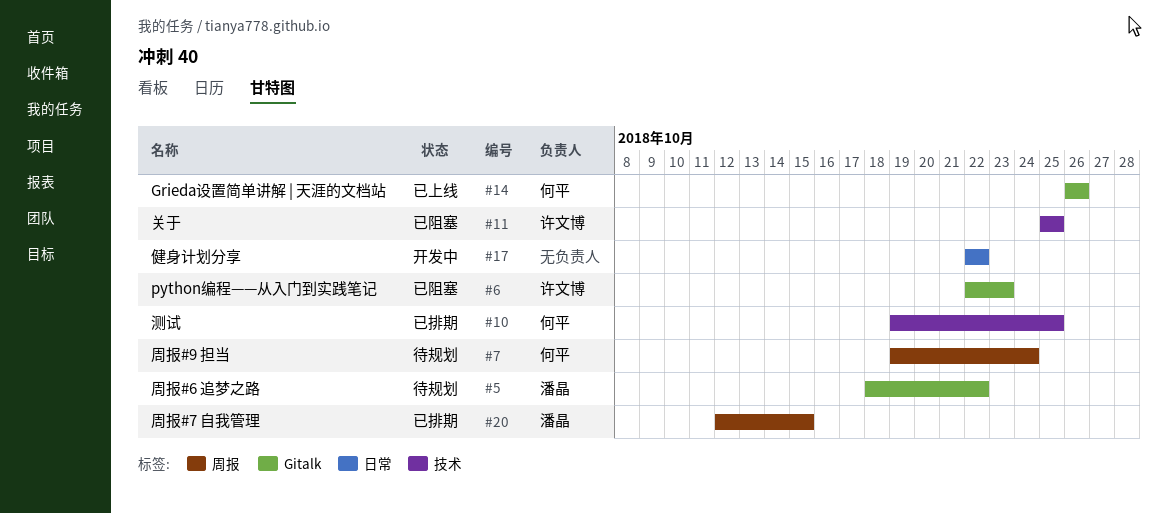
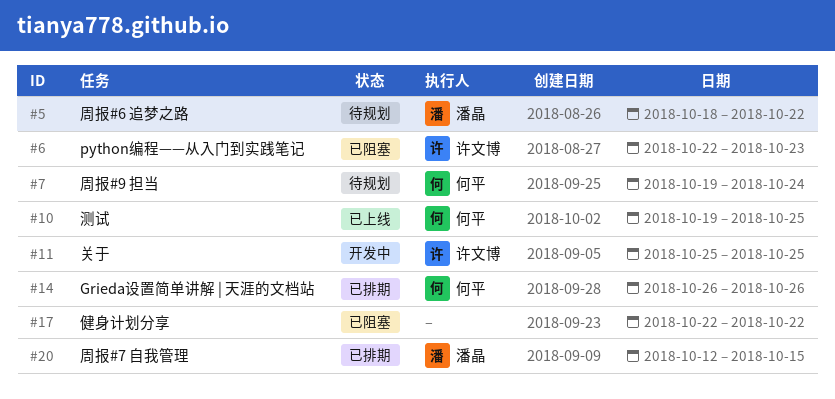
#10, status: 已排期 -> 已上线
#11, status: 已阻塞 -> 开发中
#14, status: 已上线 -> 已排期
#17, status: 开发中 -> 已阻塞

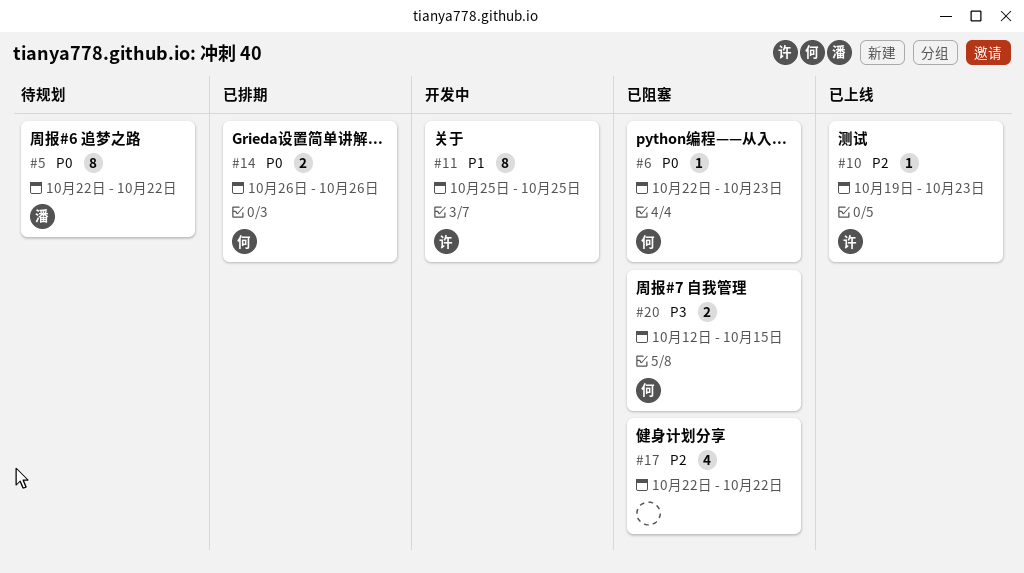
#5, start: Oct 18 -> Oct 22
#6, owner: 许文博 -> 何平
#7: present -> none
#10, owner: 何平 -> 许文博
#10, due: Oct 25 -> Oct 23
#20, status: 已排期 -> 已阻塞
#20, owner: 潘晶 -> 何平

